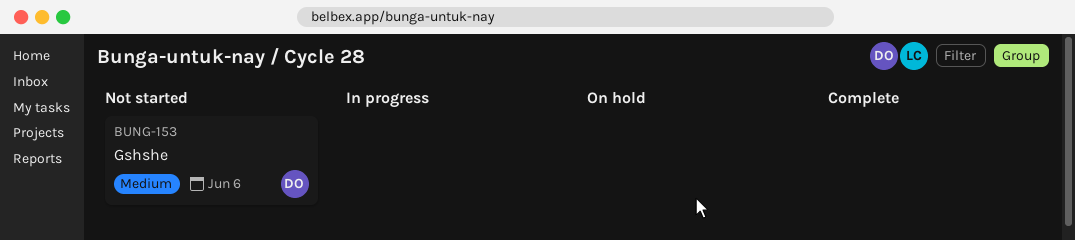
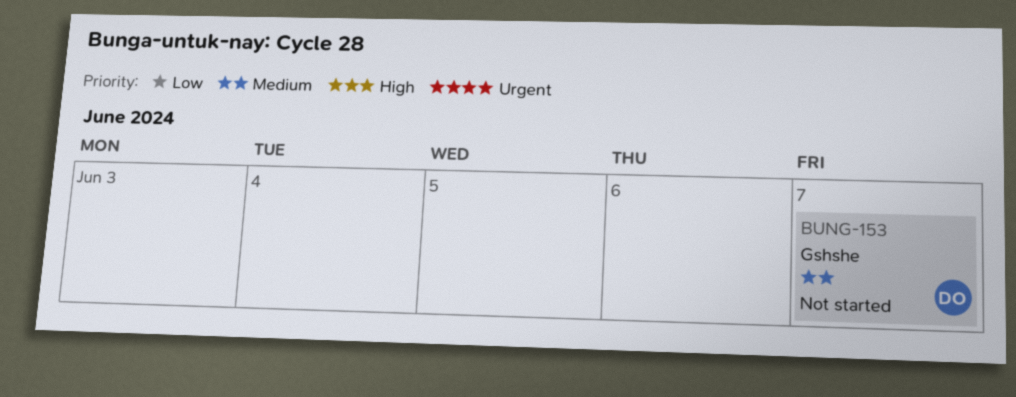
BUNG-153, due: Jun 6 -> Jun 7

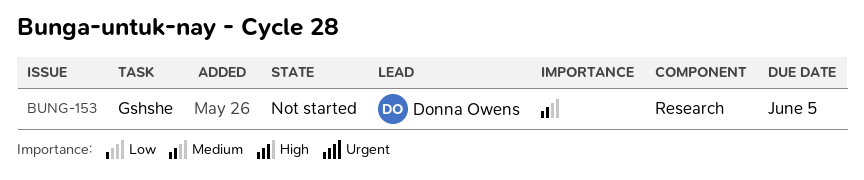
BUNG-153, due: Jun 7 -> Jun 5

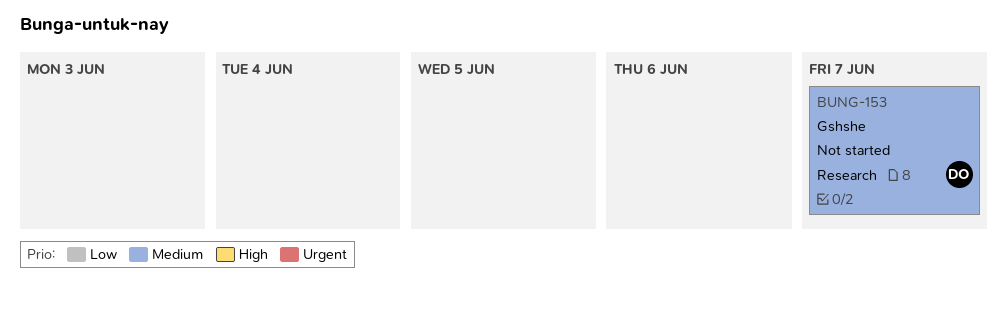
BUNG-153, due: Jun 5 -> Jun 7

